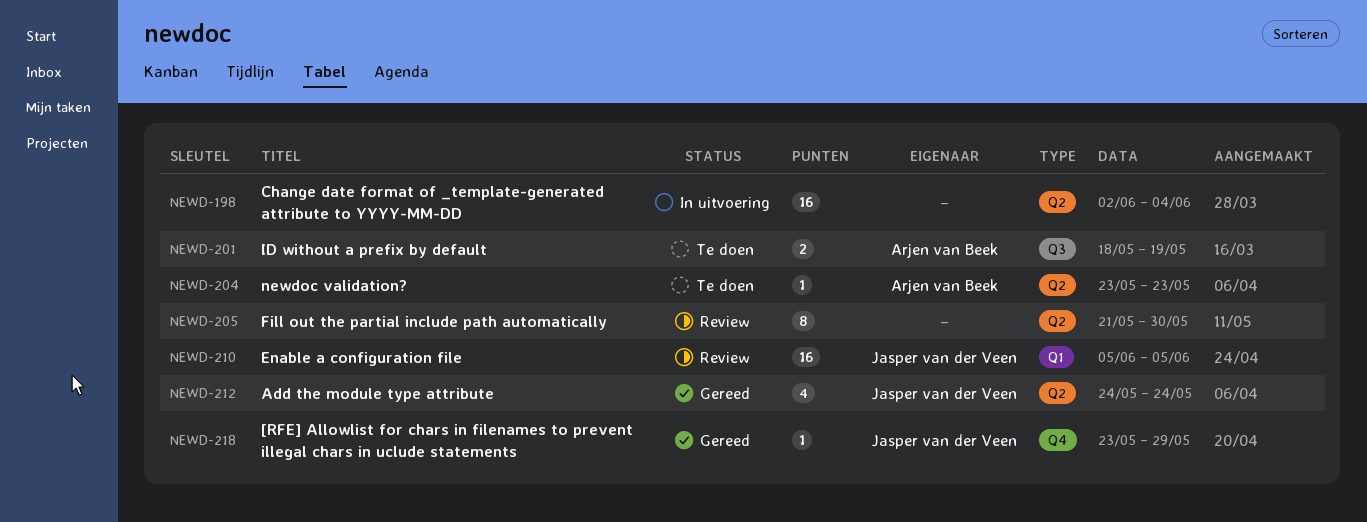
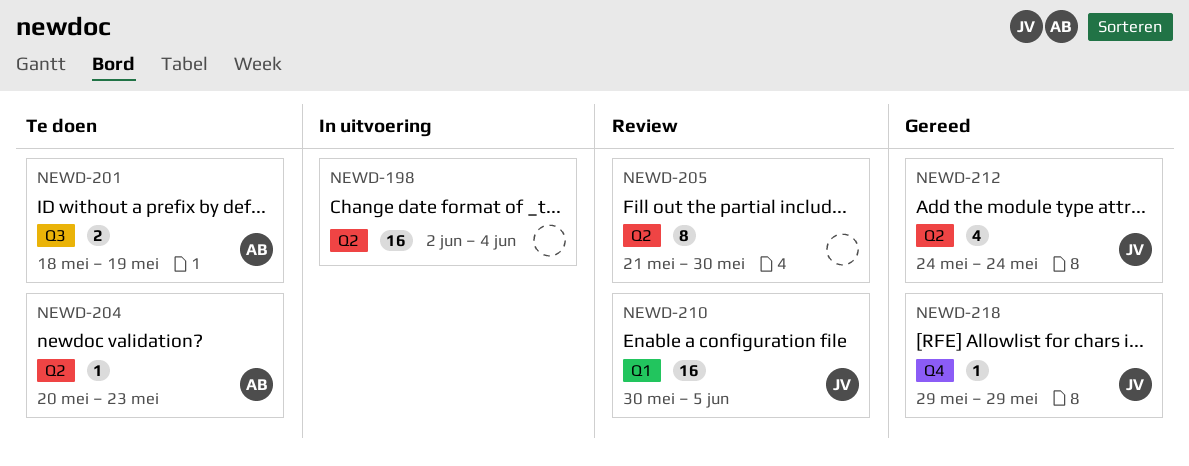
NEWD-204, start: May 23 -> May 20
NEWD-210, start: Jun 5 -> May 30
NEWD-218, start: May 23 -> May 29

